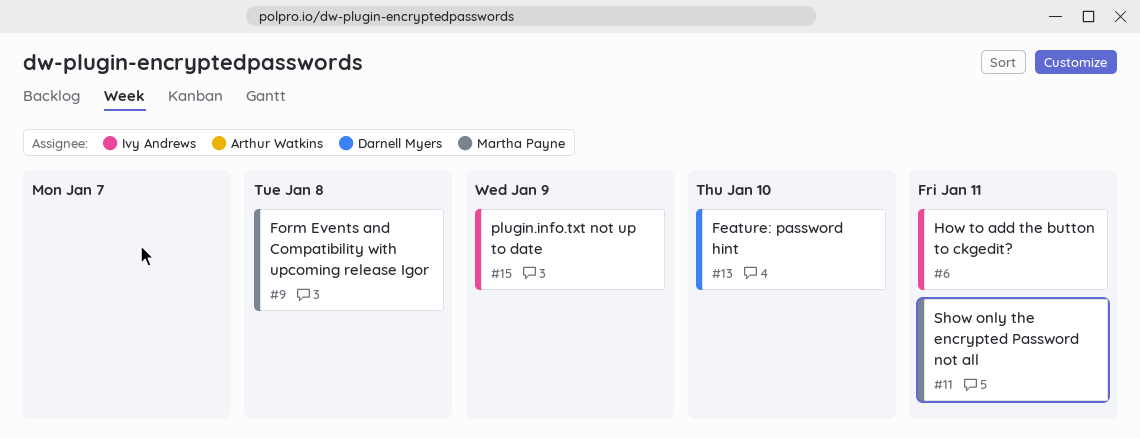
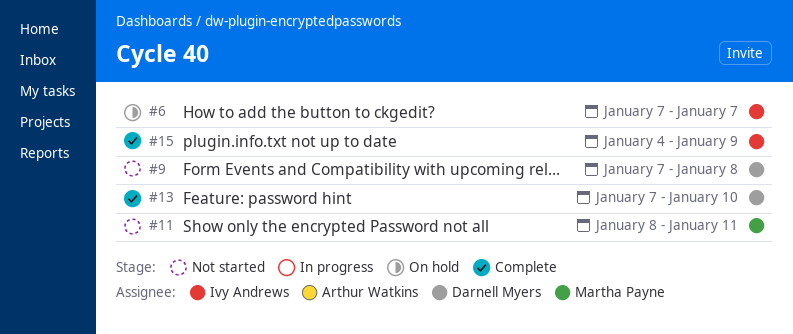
#6, due: Jan 11 -> Jan 7
#9, owner: Martha Payne -> Darnell Myers

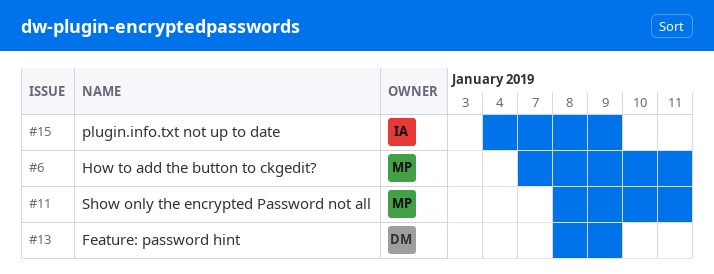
#6, owner: Ivy Andrews -> Martha Payne
#6, due: Jan 7 -> Jan 11
#9: present -> none
#13, start: Jan 7 -> Jan 8
#13, due: Jan 10 -> Jan 9

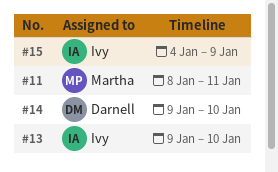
#6: present -> none
#13, owner: Darnell -> Ivy
#13, start: Jan 8 -> Jan 9
#13, due: Jan 9 -> Jan 10
#14: none -> present

